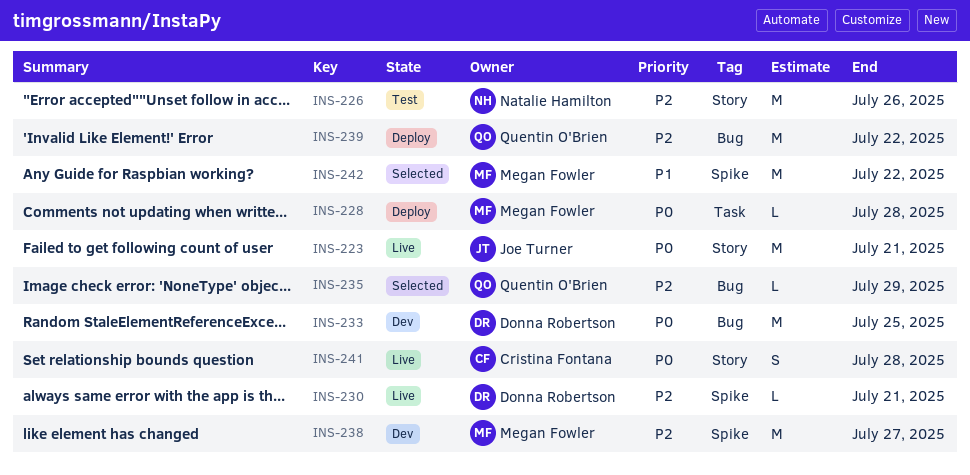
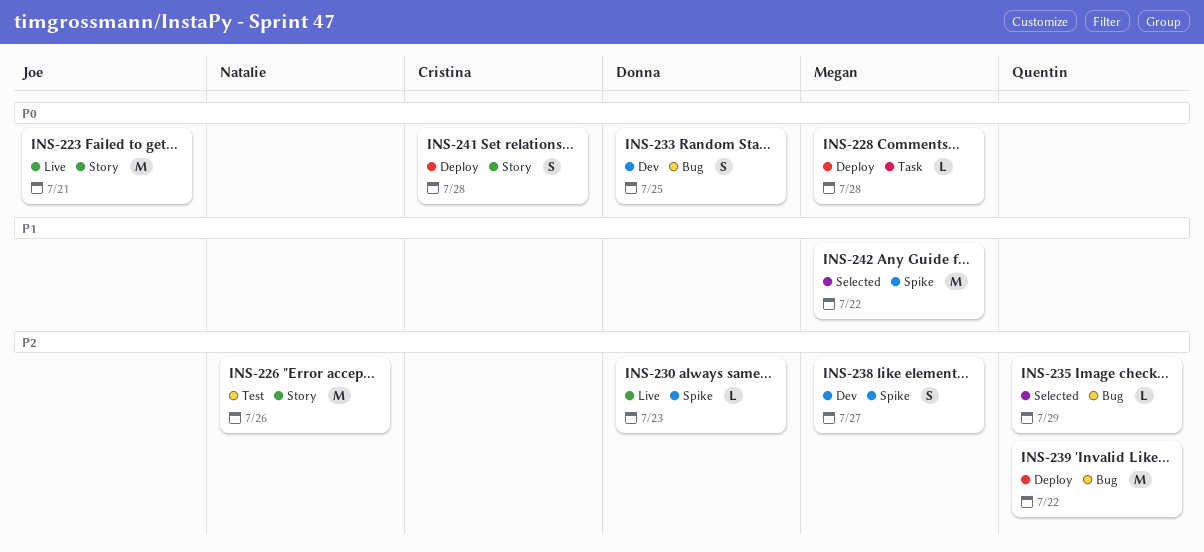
INS-230, due: Jul 21 -> Jul 23
INS-233, estimate: M -> S
INS-238, estimate: M -> S
INS-241, status: Live -> Deploy

